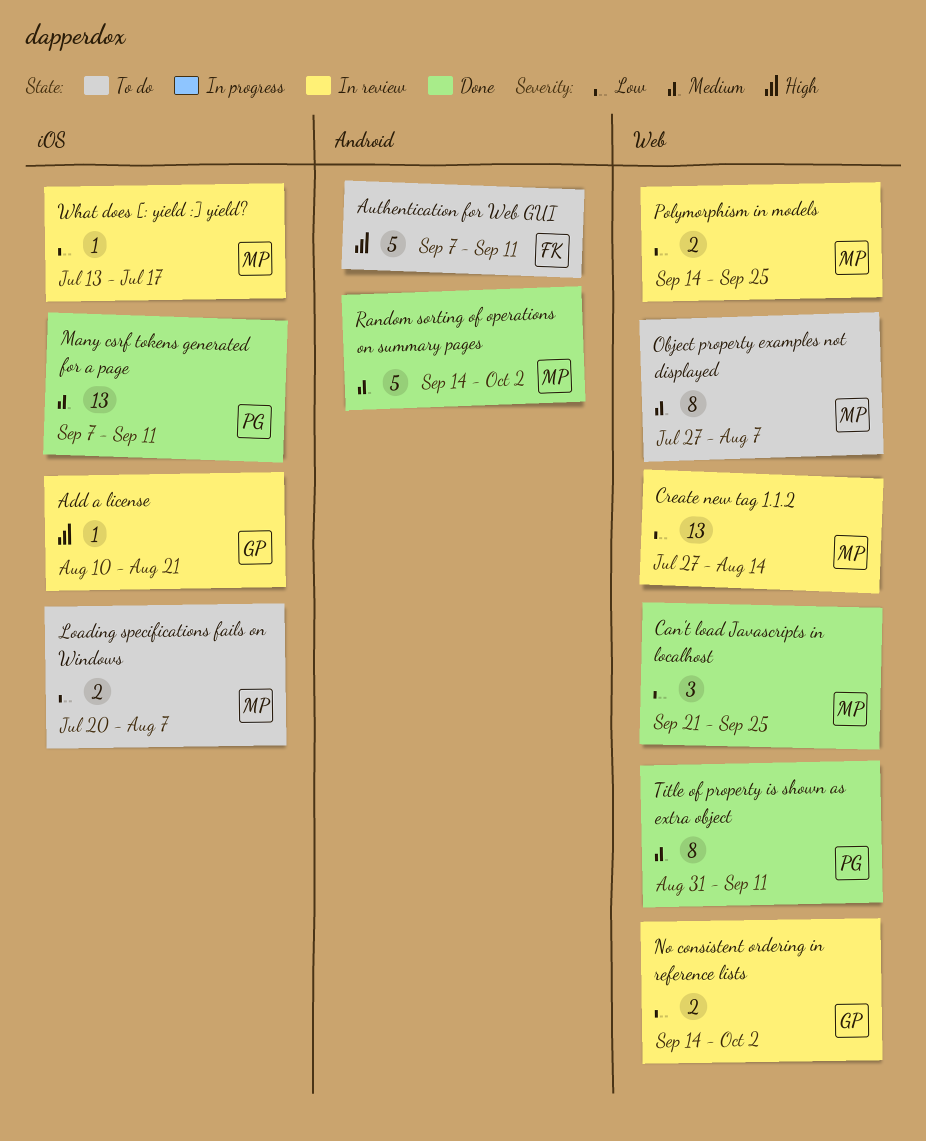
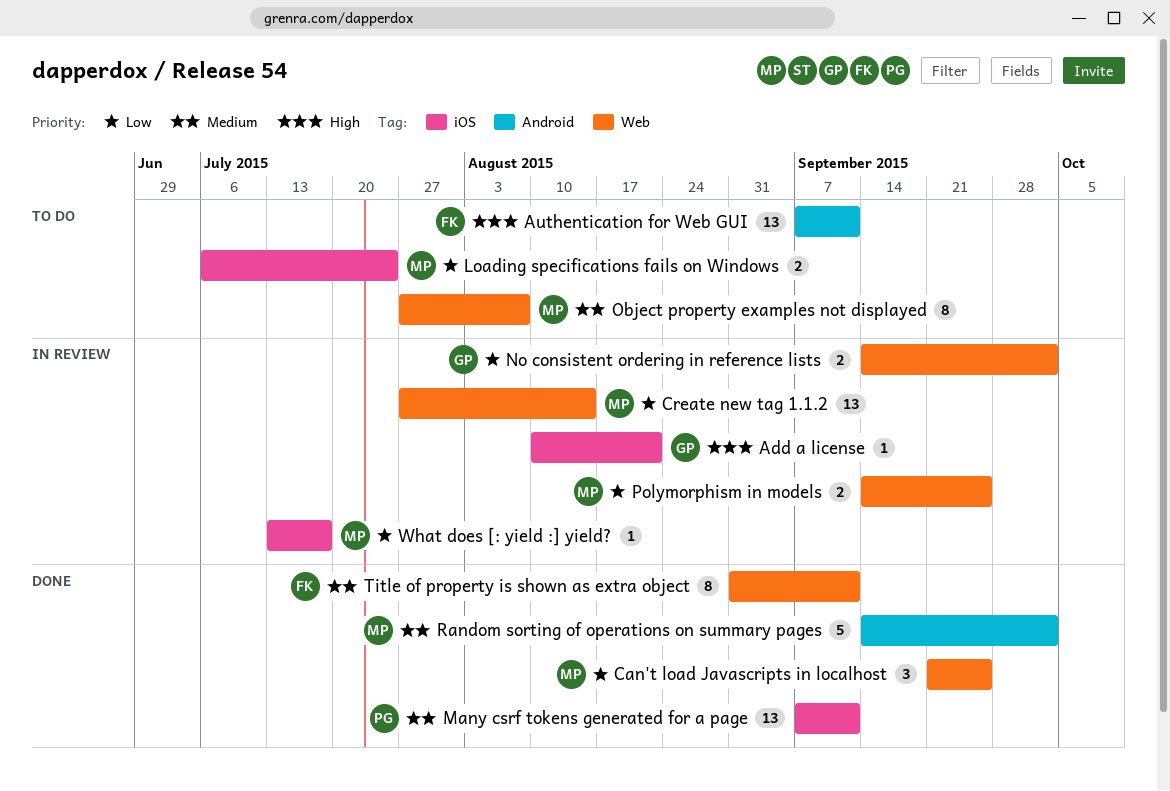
Authentication for Web GUI, estimate: 5 -> 13
Loading specifications fails on Windows, start: Jul 20 -> Jul 6
Loading specifications fails on Windows, due: Aug 7 -> Jul 24
Title of property is shown as extra object, owner: PG -> FK

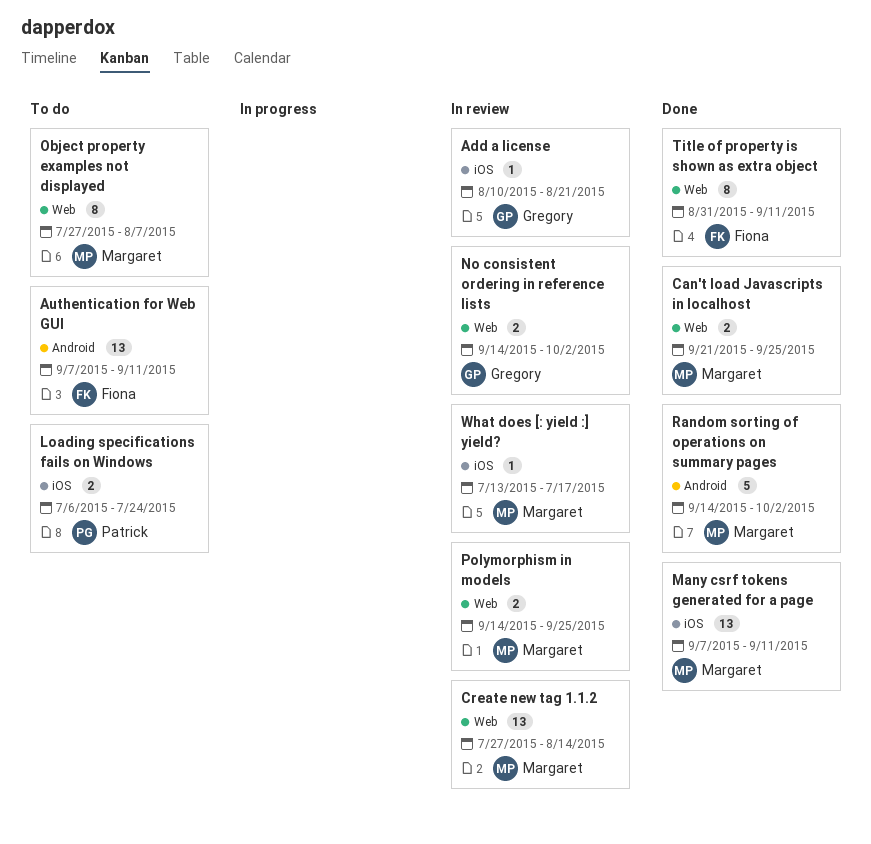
Can't load Javascripts in localhost, estimate: 3 -> 2
Loading specifications fails on Windows, owner: Margaret -> Patrick
Many csrf tokens generated for a page, owner: Patrick -> Margaret

